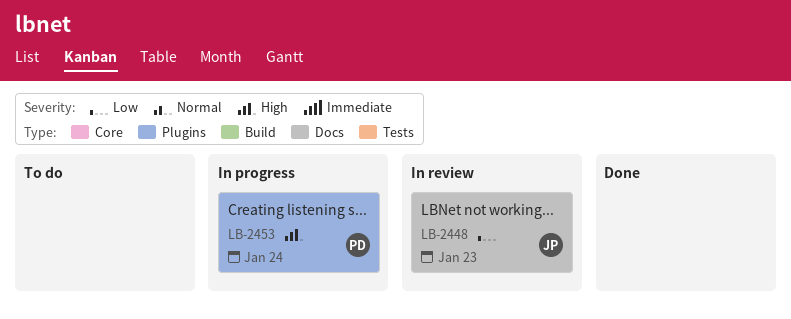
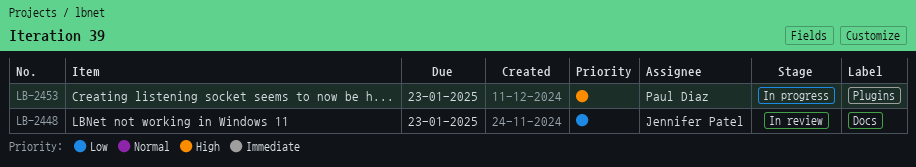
LB-2453, due: Jan 24 -> Jan 23

